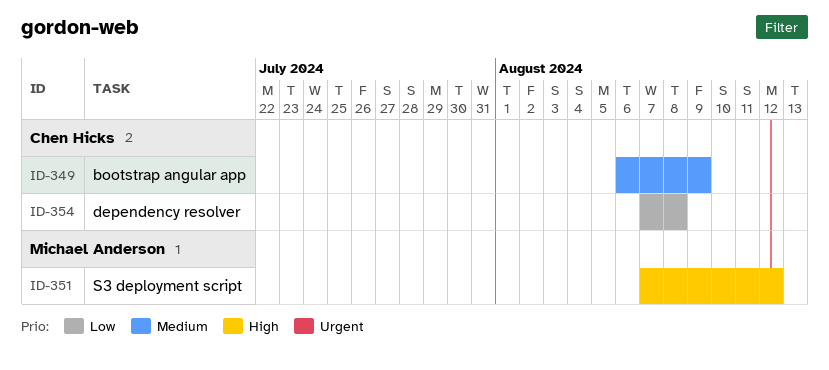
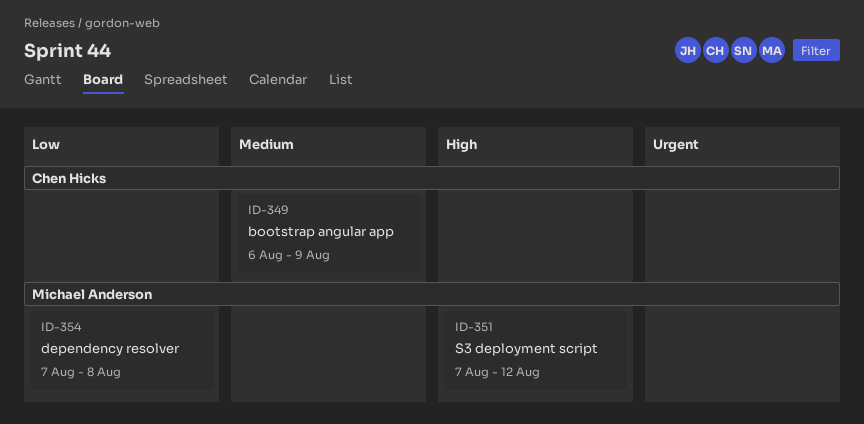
ID-354, owner: Chen Hicks -> Michael Anderson

